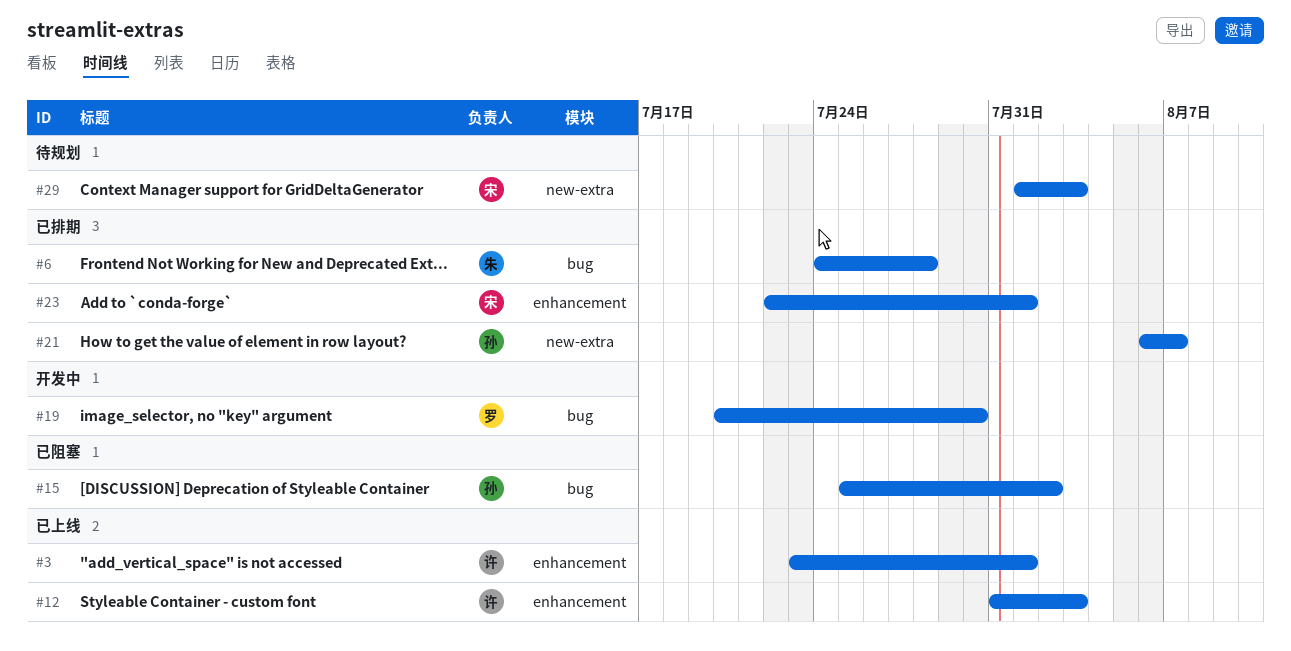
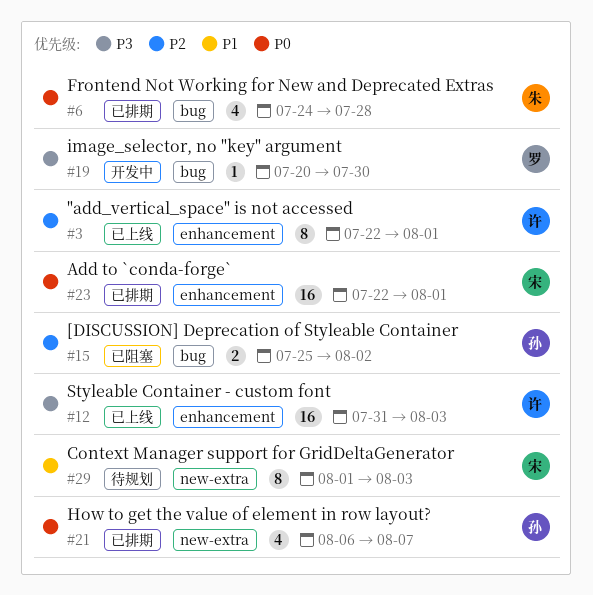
#3, start: Jul 23 -> Jul 22

